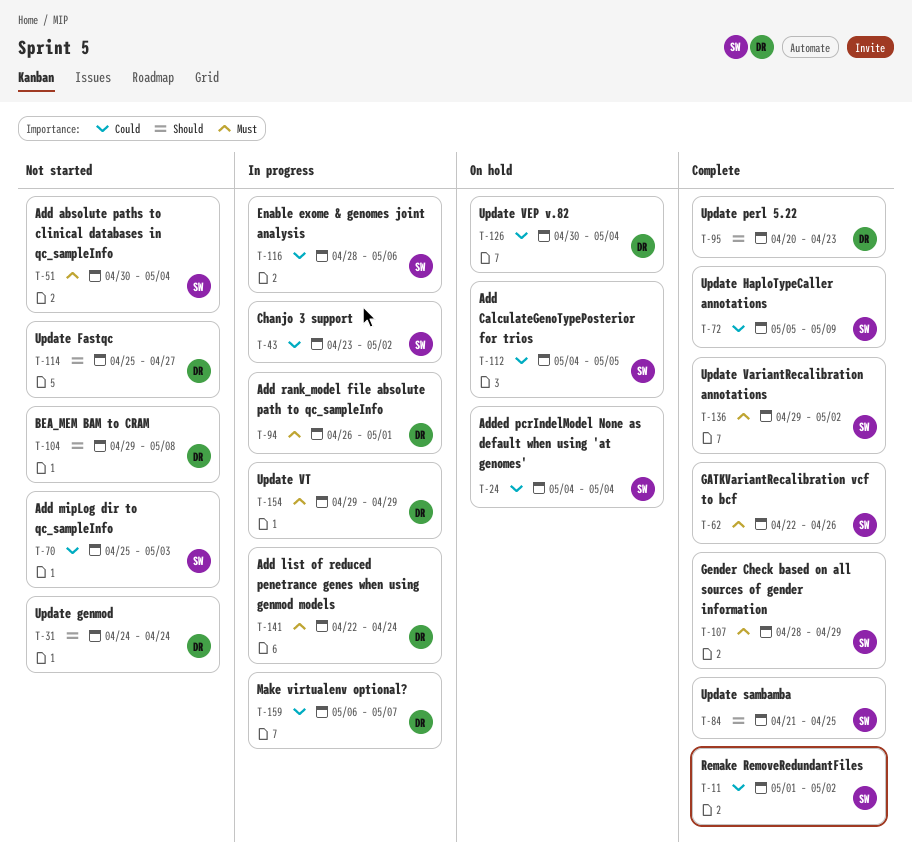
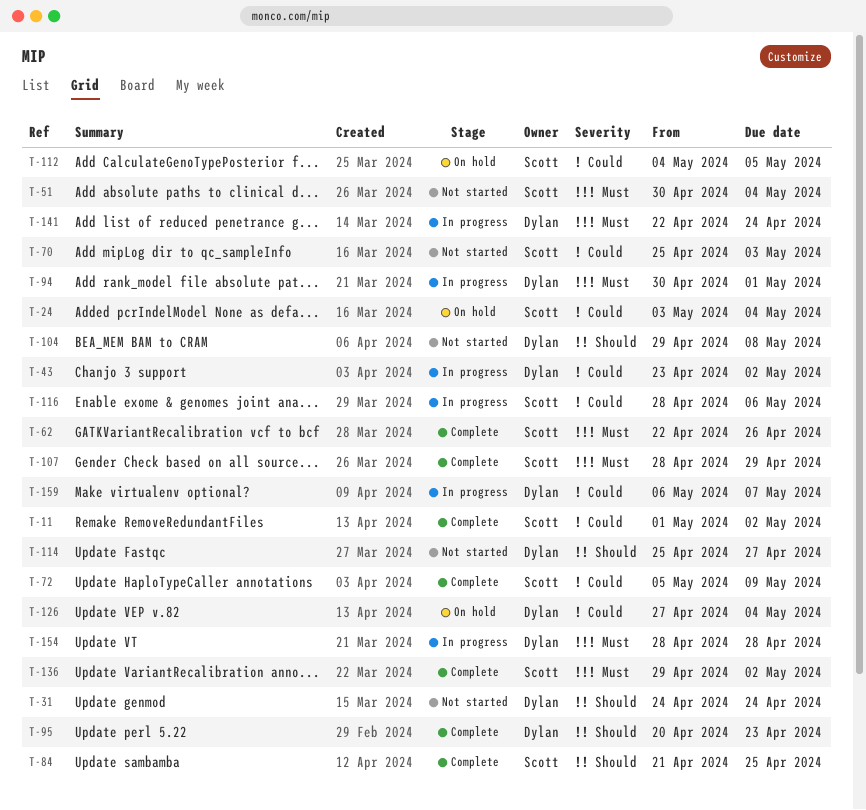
T-24, start: May 4 -> May 3
T-43, owner: Scott -> Dylan
T-94, start: Apr 26 -> Apr 30
T-126, start: Apr 30 -> Apr 27
T-154, start: Apr 29 -> Apr 28
T-154, due: Apr 29 -> Apr 28

